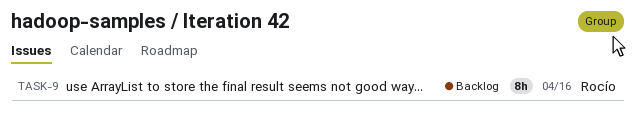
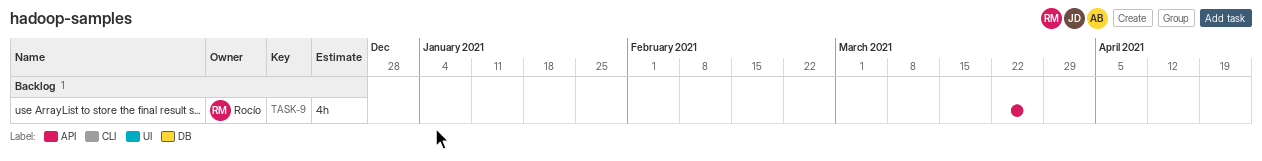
TASK-9, estimate: 8h -> 4h
TASK-9, due: Apr 16 -> Mar 26

